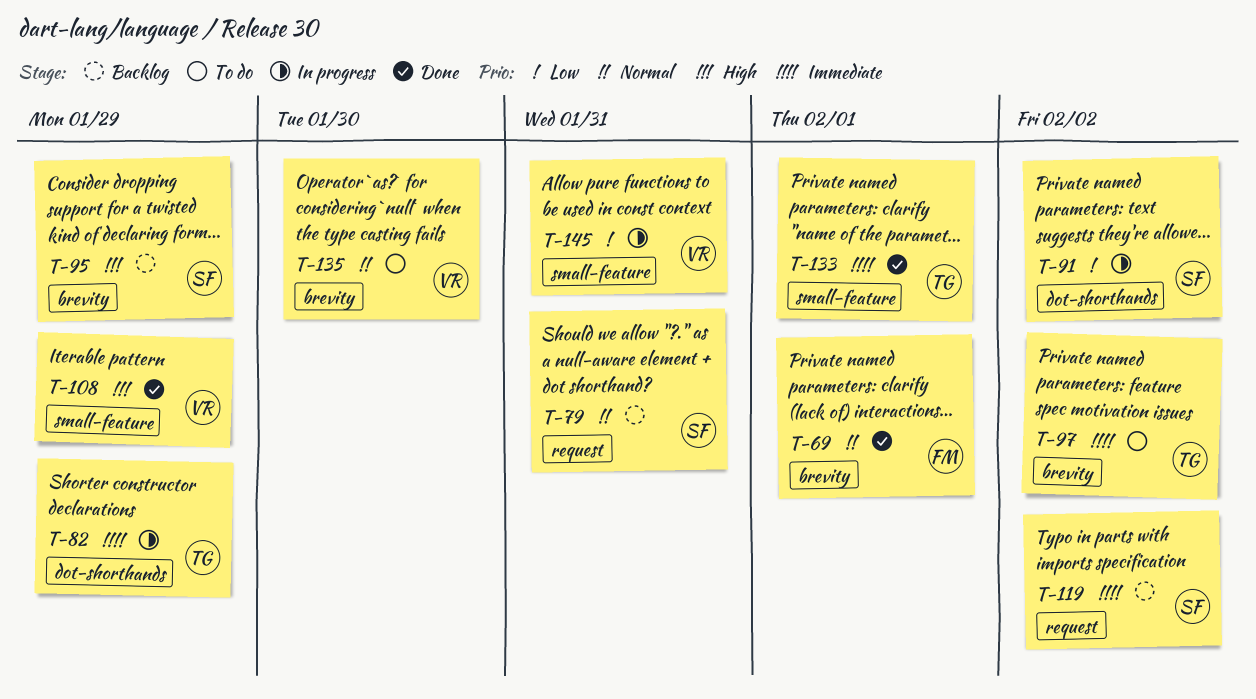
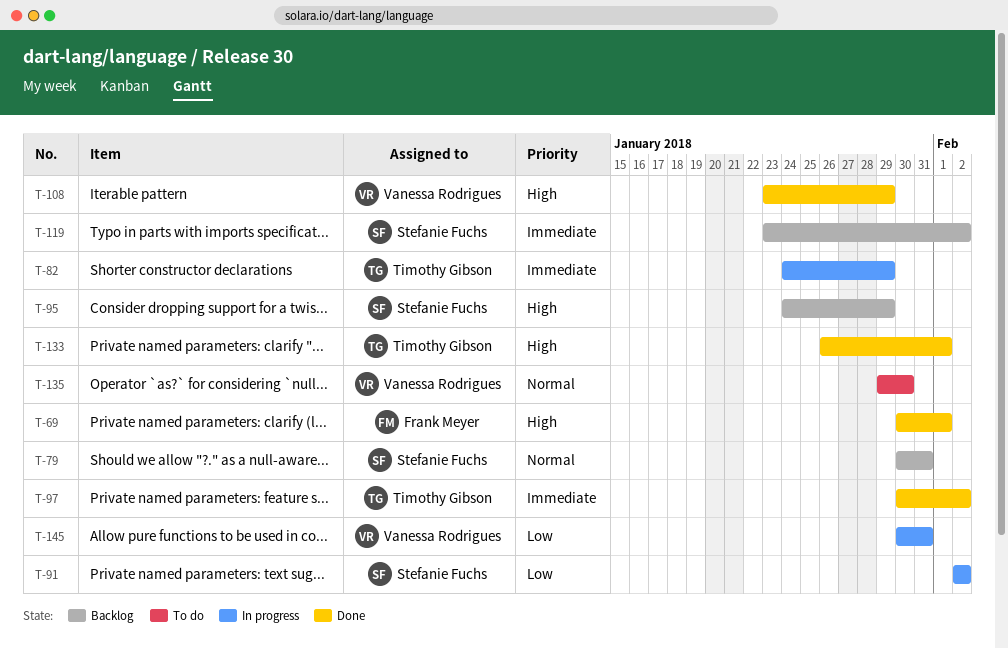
T-69, priority: Normal -> High
T-97, status: To do -> Done
T-133, priority: Immediate -> High

